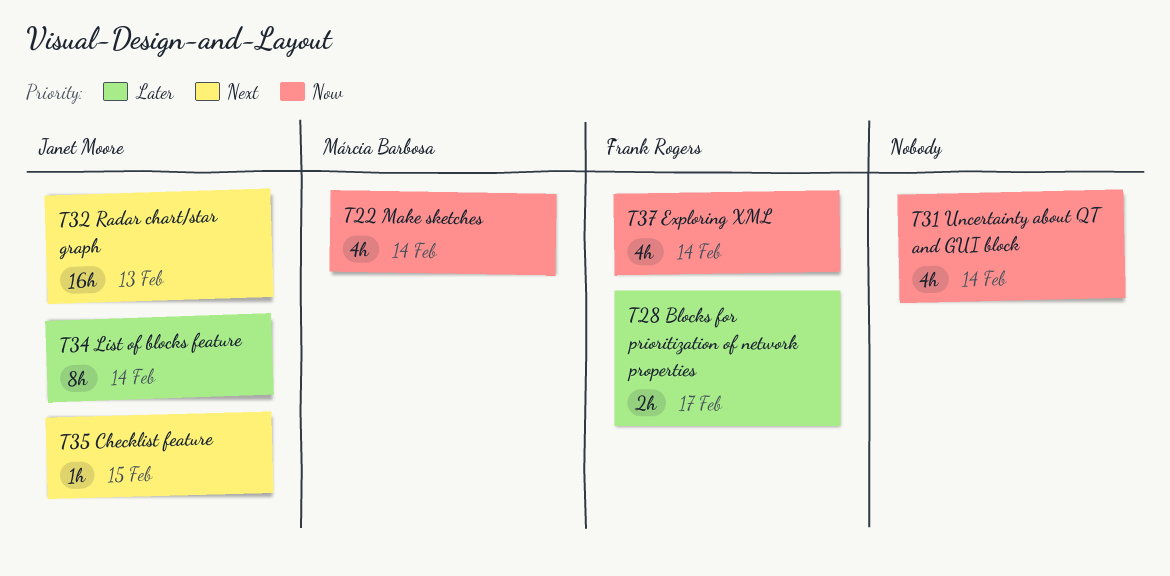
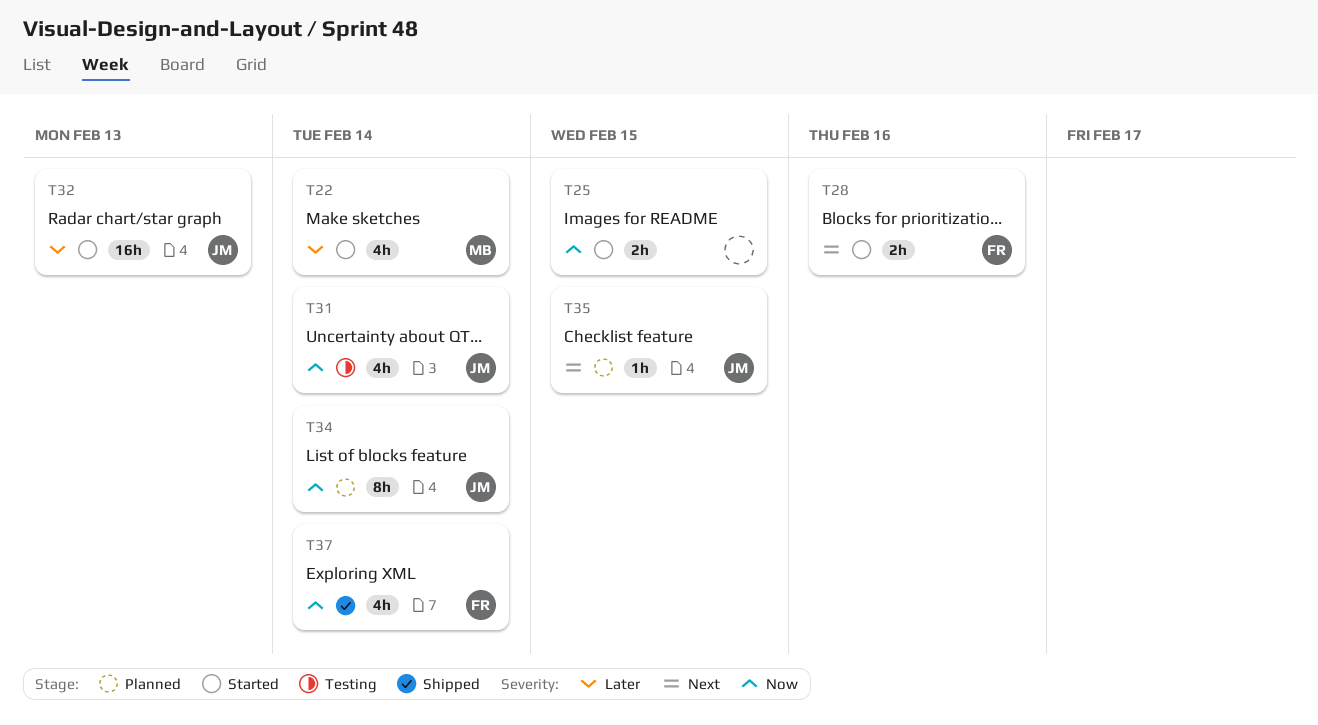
T22, priority: Now -> Later
T25: none -> present
T28, priority: Later -> Next
T28, due: Feb 17 -> Feb 16
T31, owner: none -> Janet Moore
T32, priority: Next -> Later
T34, priority: Later -> Now

